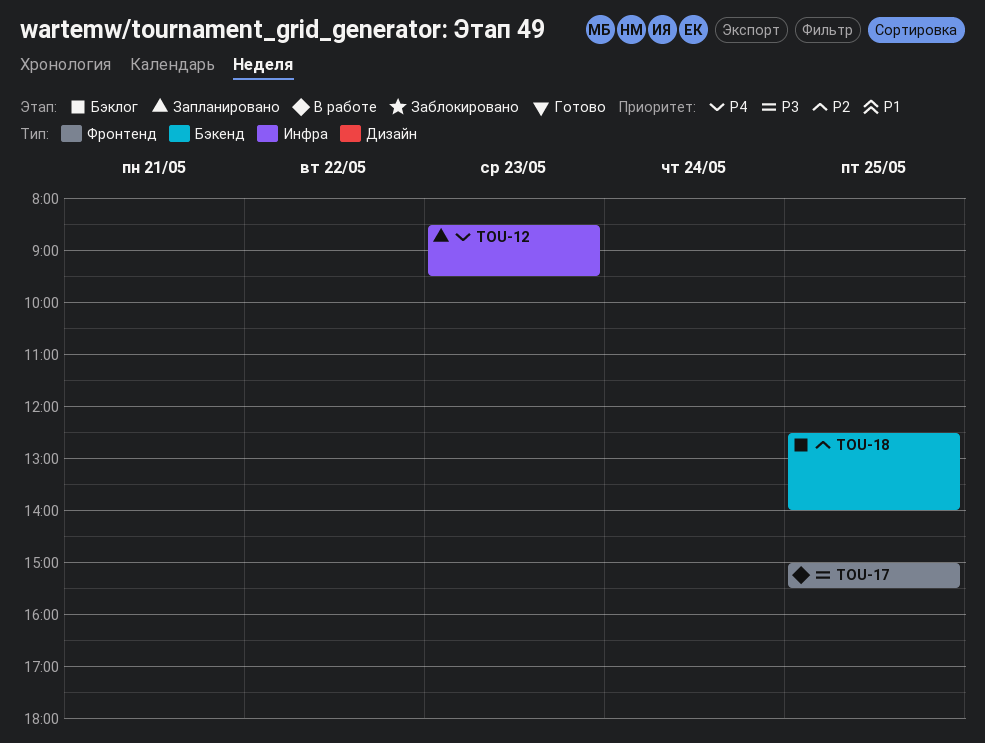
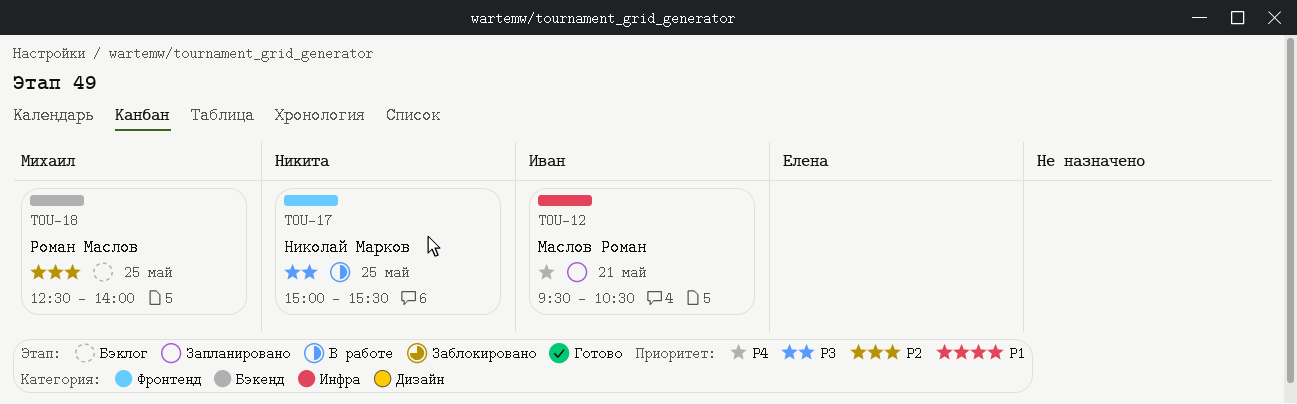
TOU-12, day: May 23 -> May 21
TOU-12, begins: 08:30 -> 09:30
TOU-12, ends: 09:30 -> 10:30

